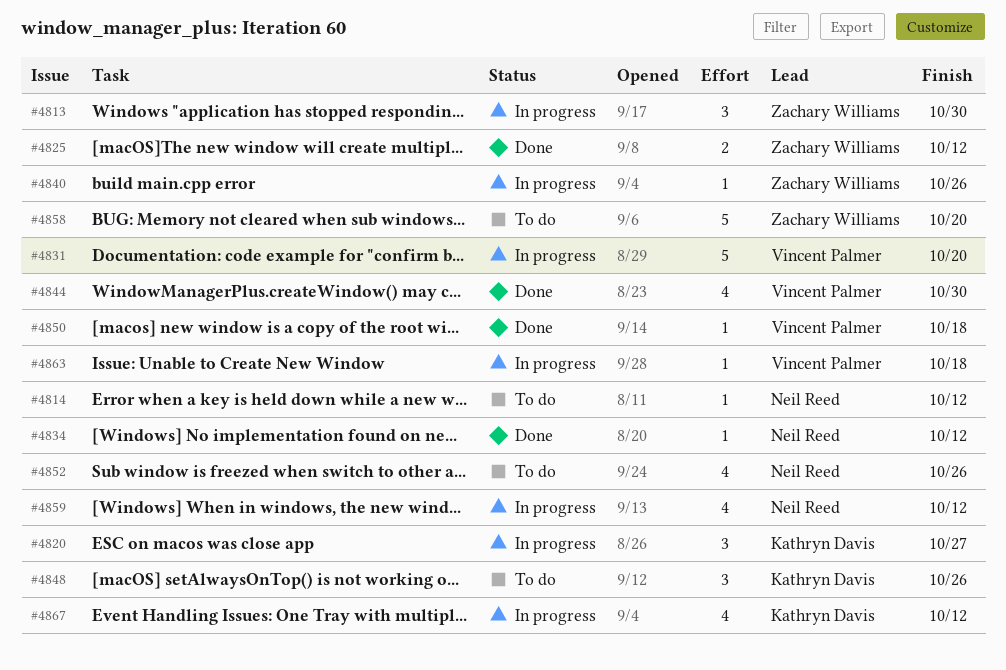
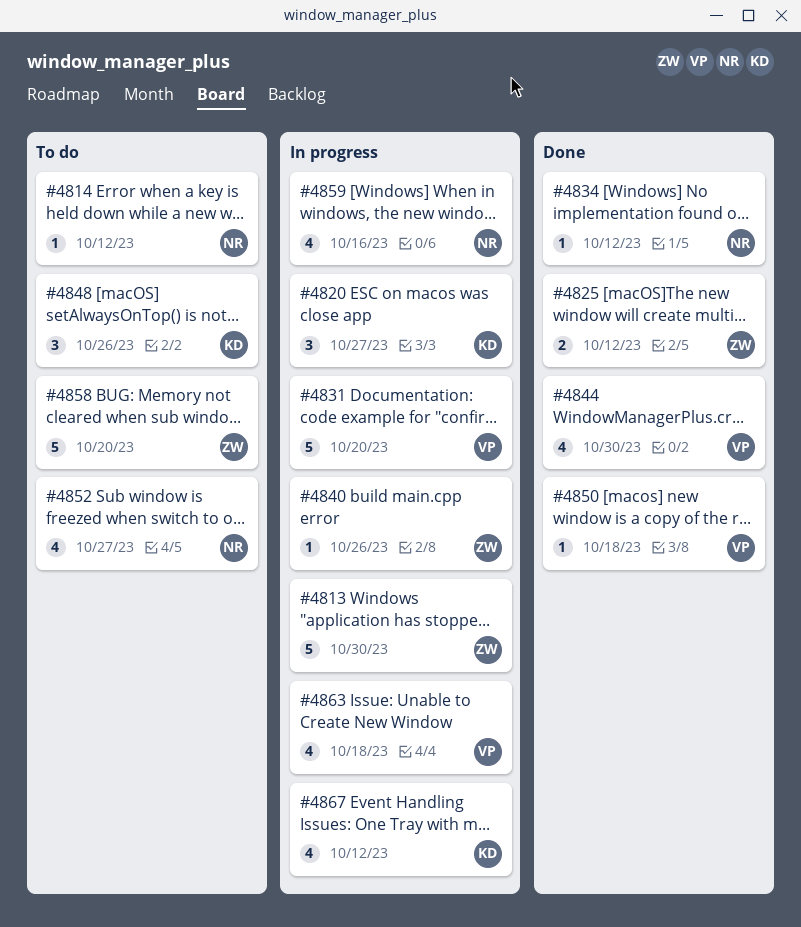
#4813, estimate: 3 -> 5
#4852, due: Oct 26 -> Oct 27
#4859, due: Oct 12 -> Oct 16
#4863, estimate: 1 -> 4

